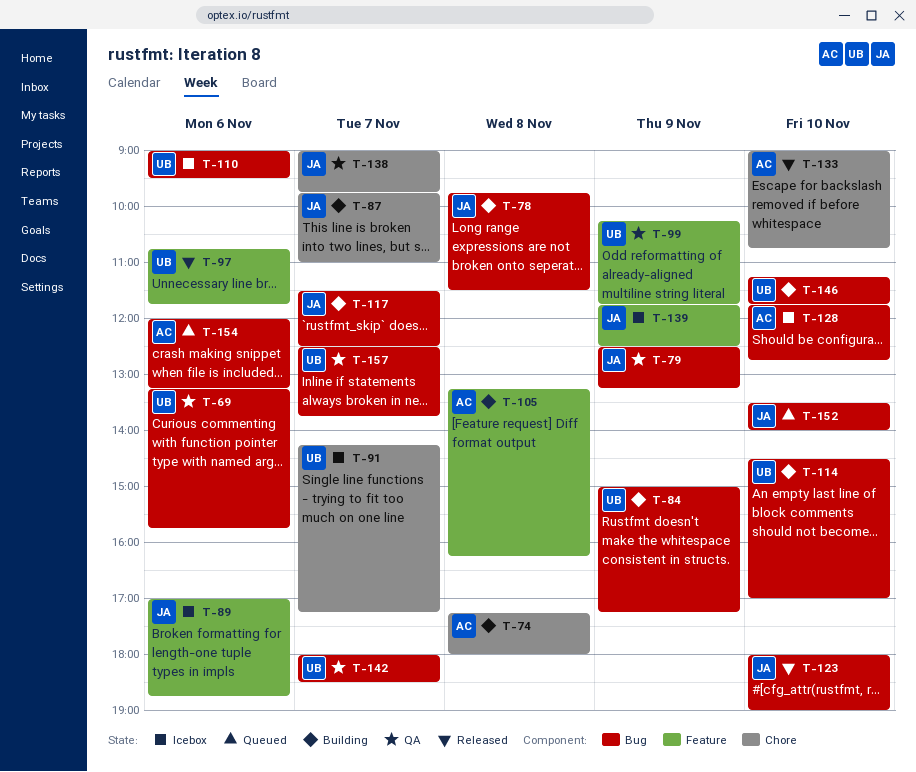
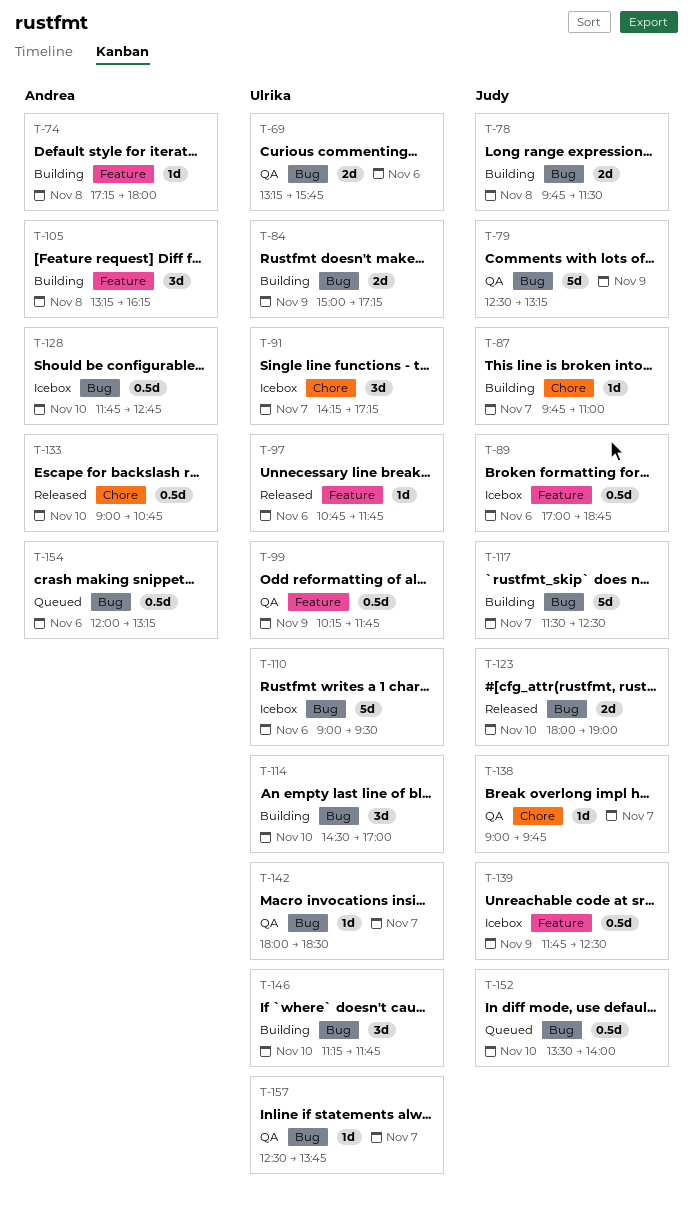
T-74, label: Chore -> Feature

